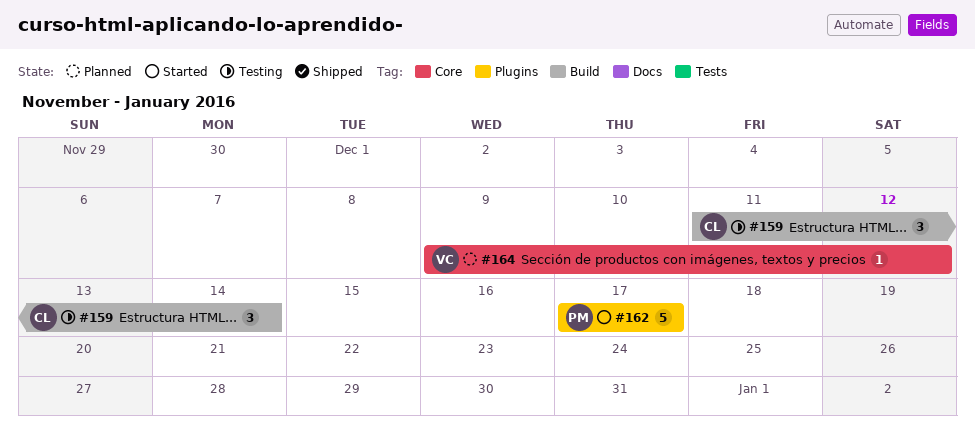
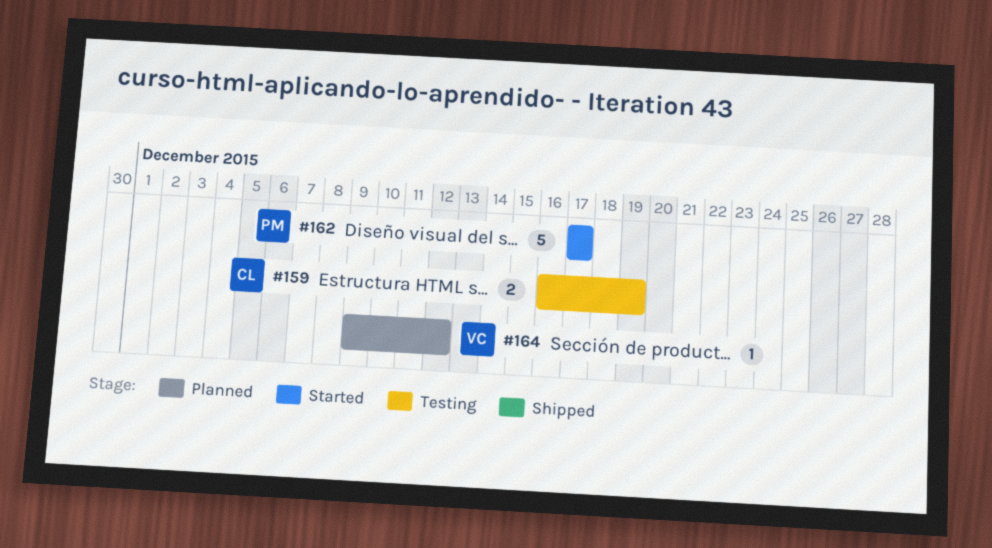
#159, estimate: 3 -> 2
#159, start: Dec 11 -> Dec 16
#159, due: Dec 14 -> Dec 19

